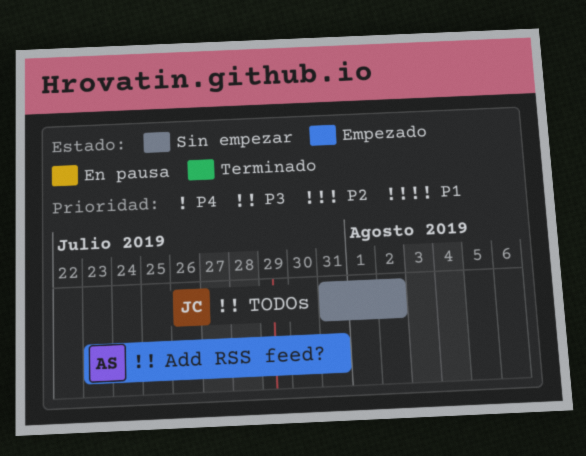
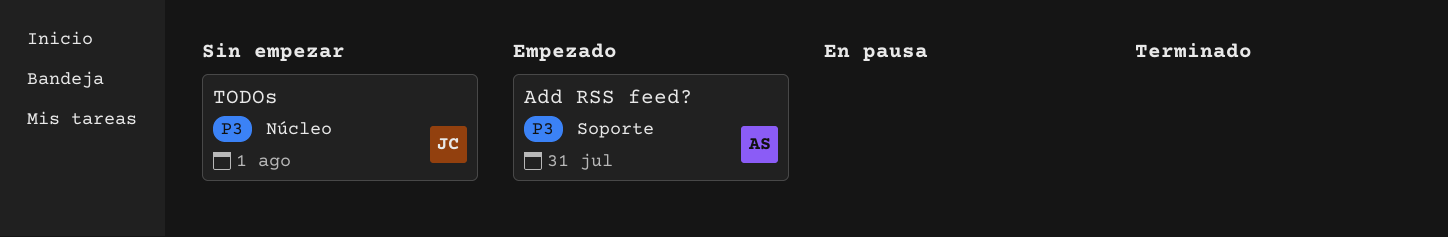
TODOs, due: Aug 2 -> Aug 1

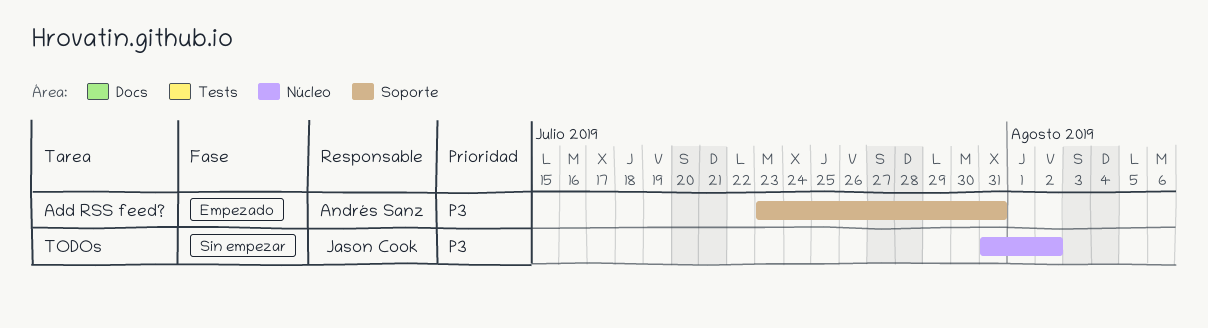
TODOs, due: Aug 1 -> Aug 2

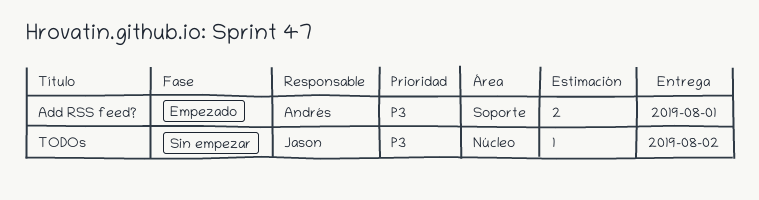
Add RSS feed?, due: Jul 31 -> Aug 1

